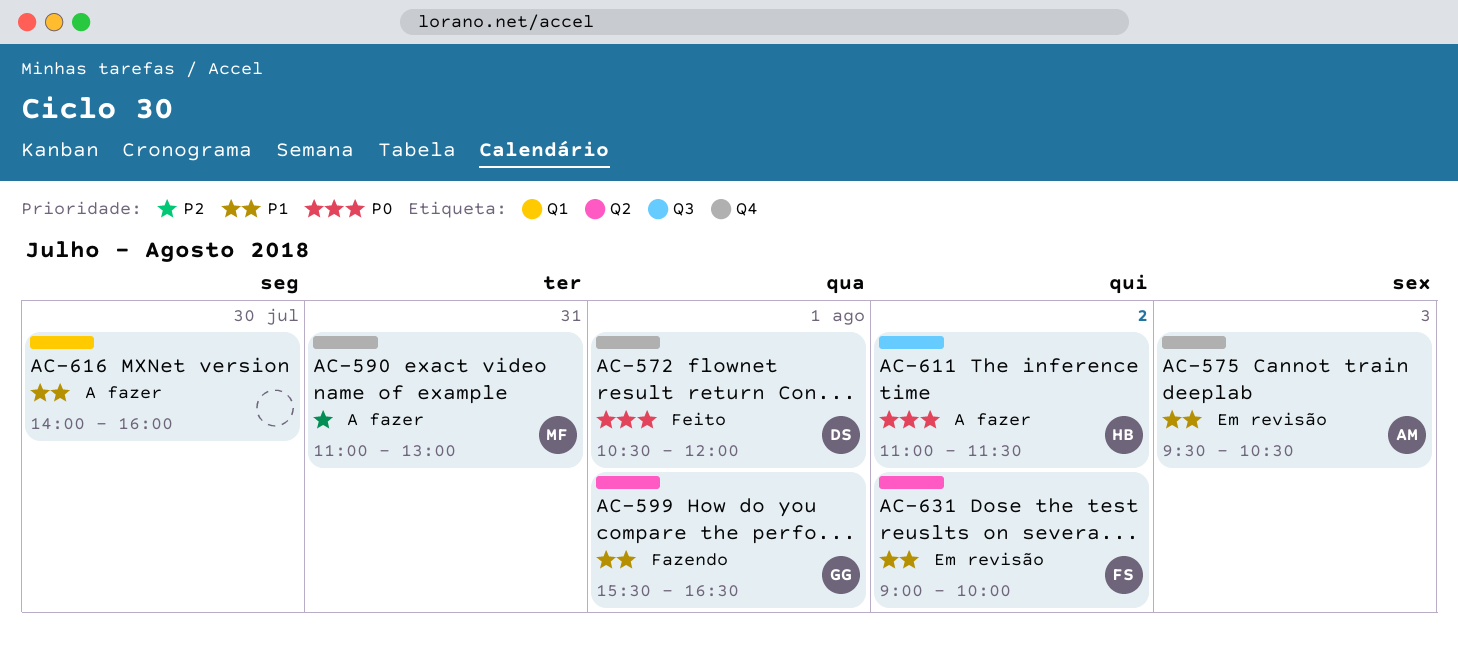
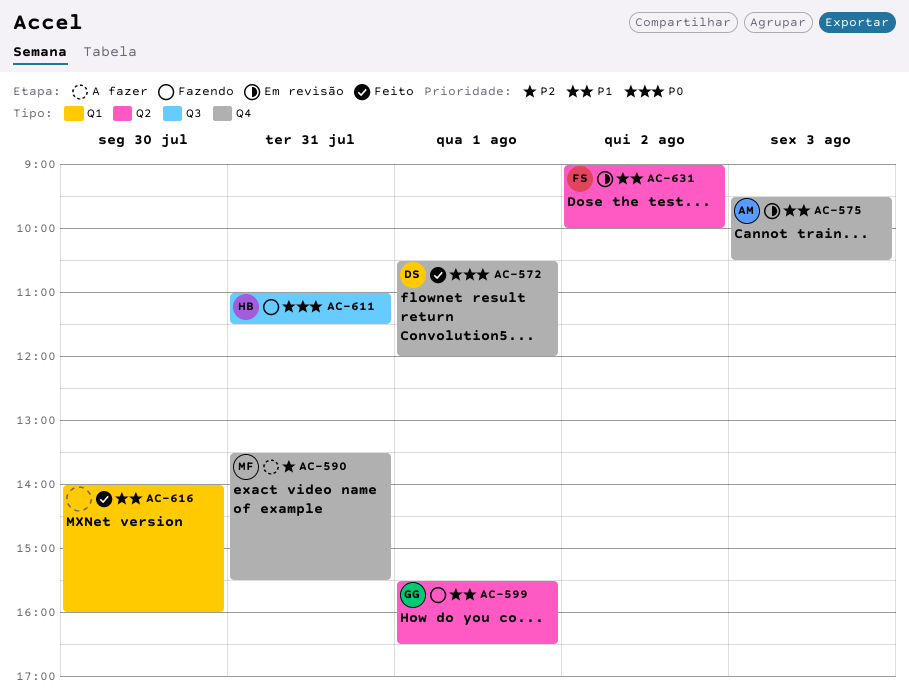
AC-590, begins: 11:00 -> 13:30
AC-590, ends: 13:00 -> 15:30
AC-611, status: A fazer -> Fazendo
AC-611, day: Aug 2 -> Jul 31
AC-616, status: A fazer -> Feito

